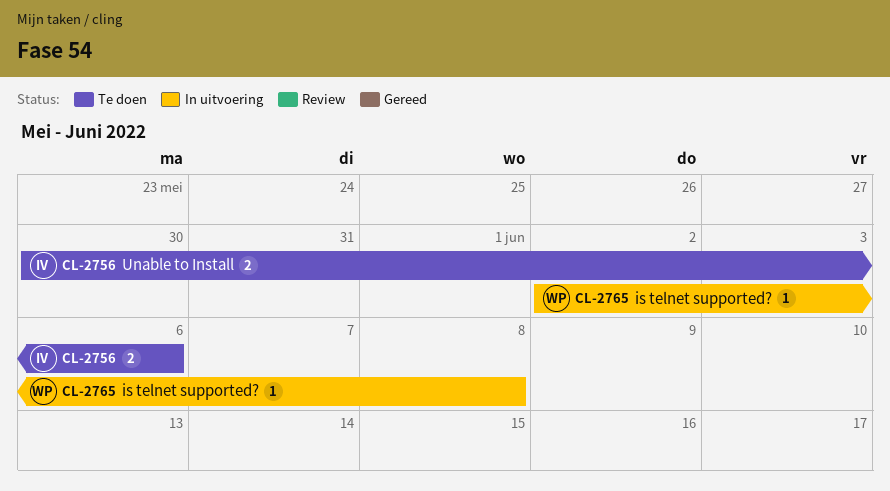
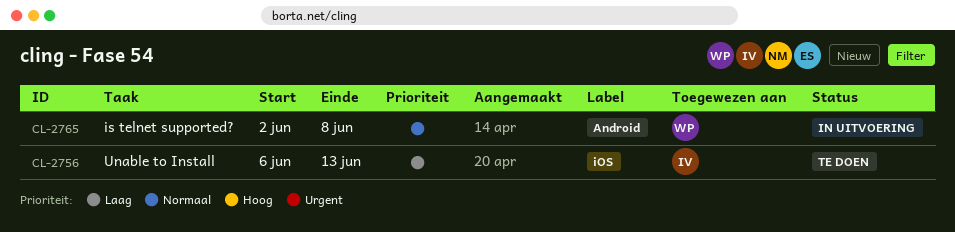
CL-2756, start: May 30 -> Jun 6
CL-2756, due: Jun 6 -> Jun 13

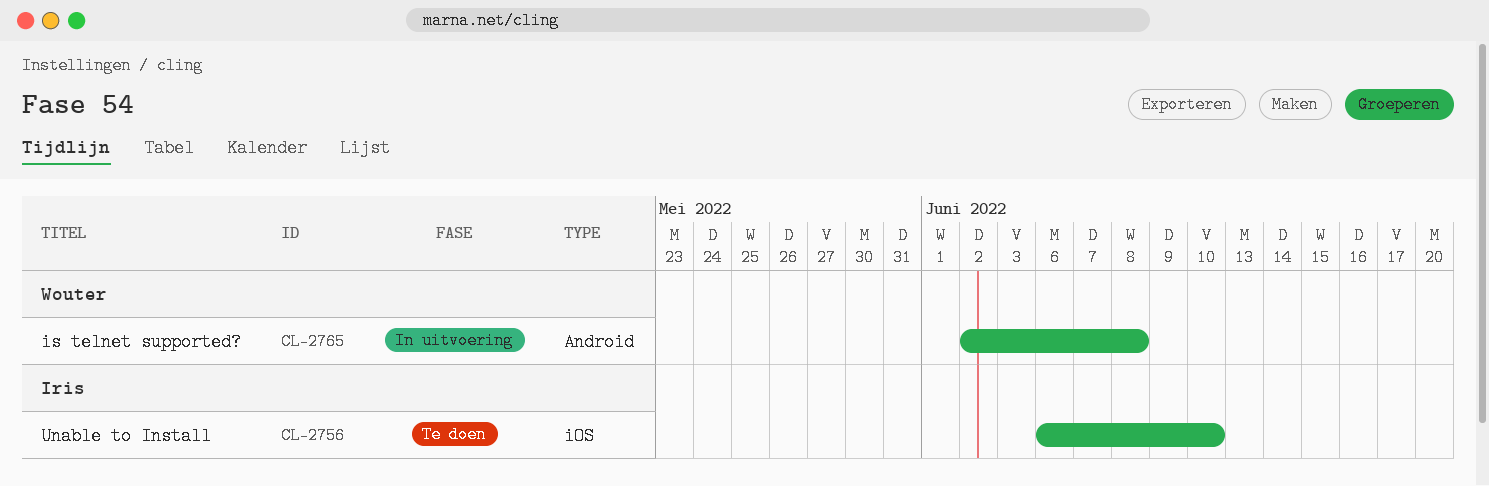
CL-2756, due: Jun 13 -> Jun 10

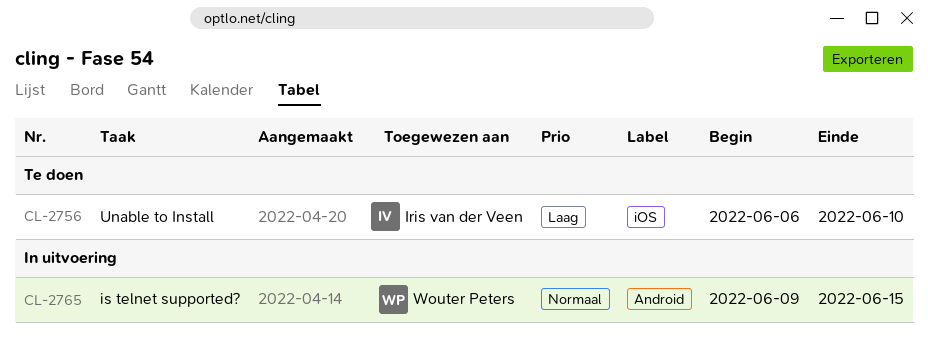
CL-2765, start: Jun 2 -> Jun 9
CL-2765, due: Jun 8 -> Jun 15

